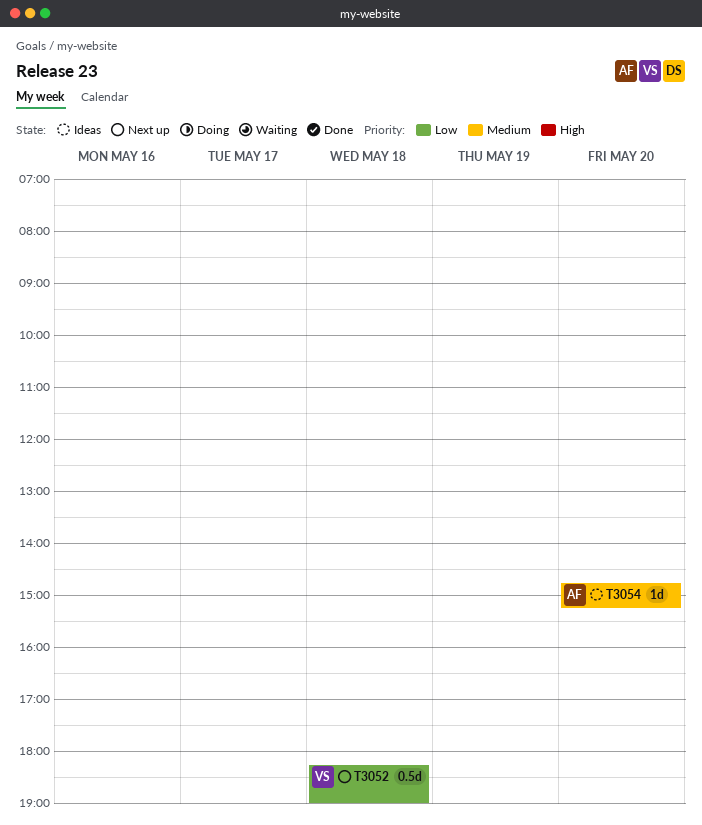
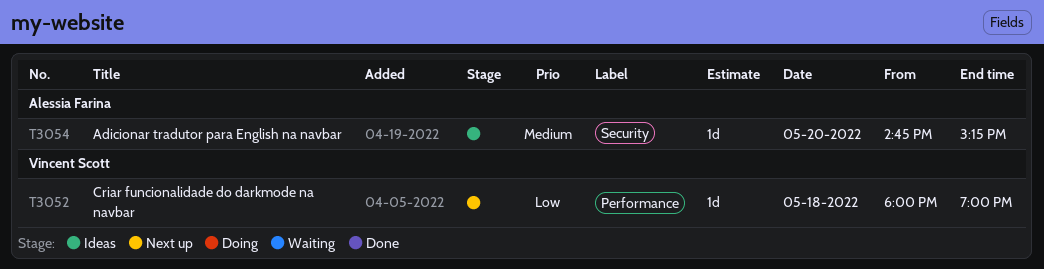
T3052, estimate: 0.5d -> 1d
T3052, begins: 18:15 -> 18:00

